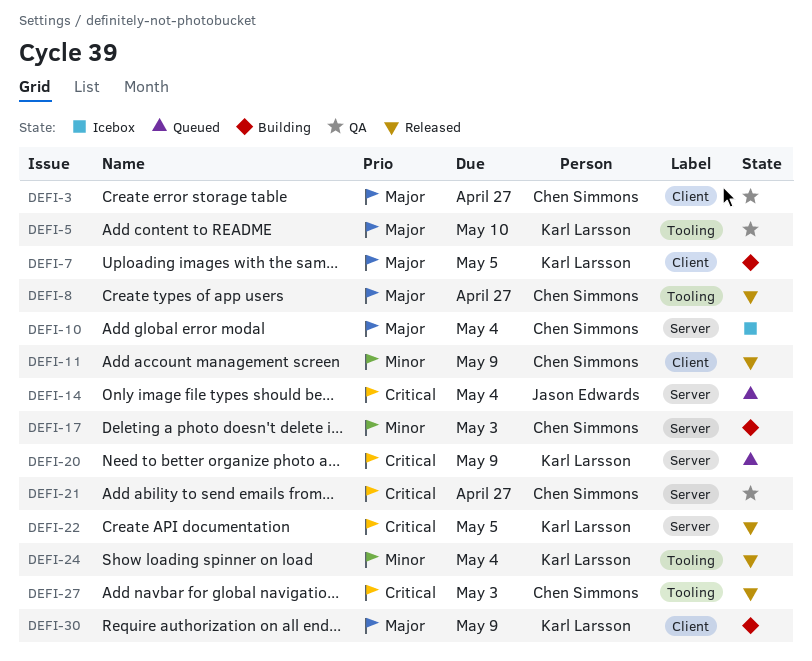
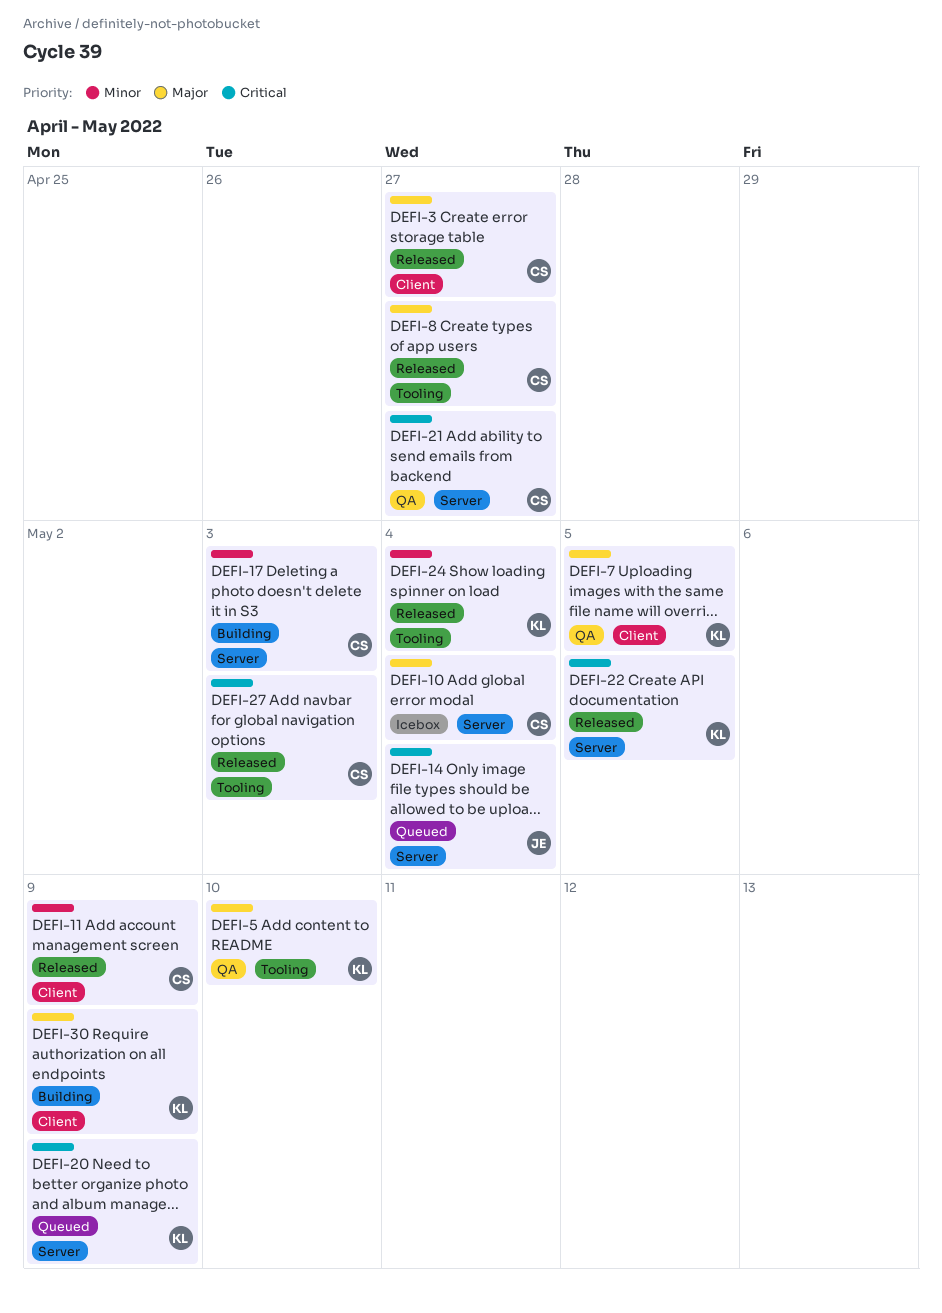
DEFI-3, status: QA -> Released
DEFI-7, status: Building -> QA

